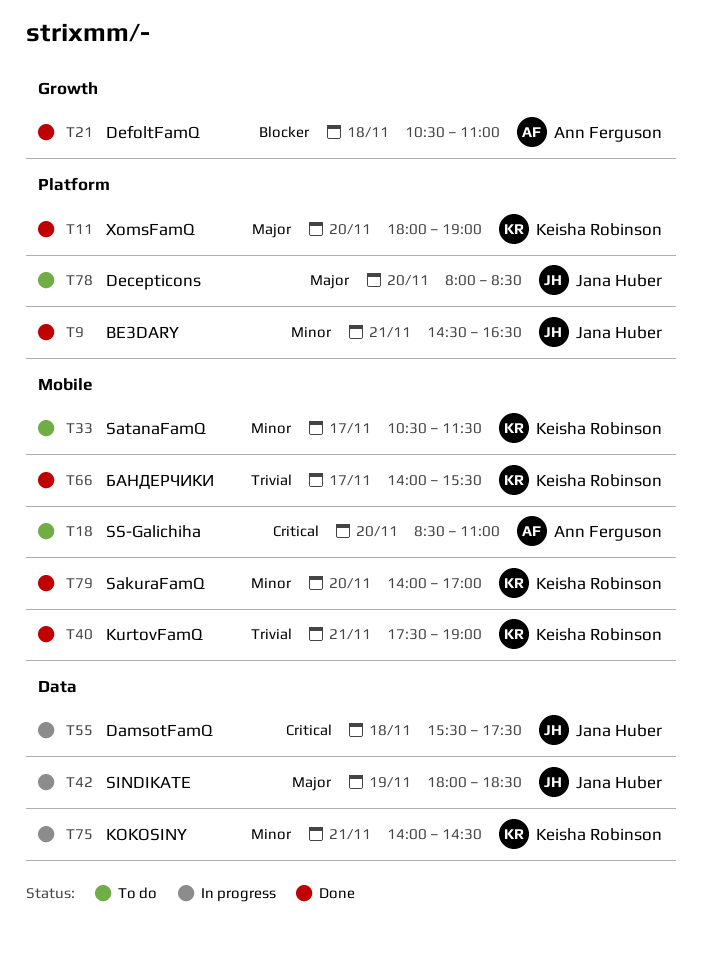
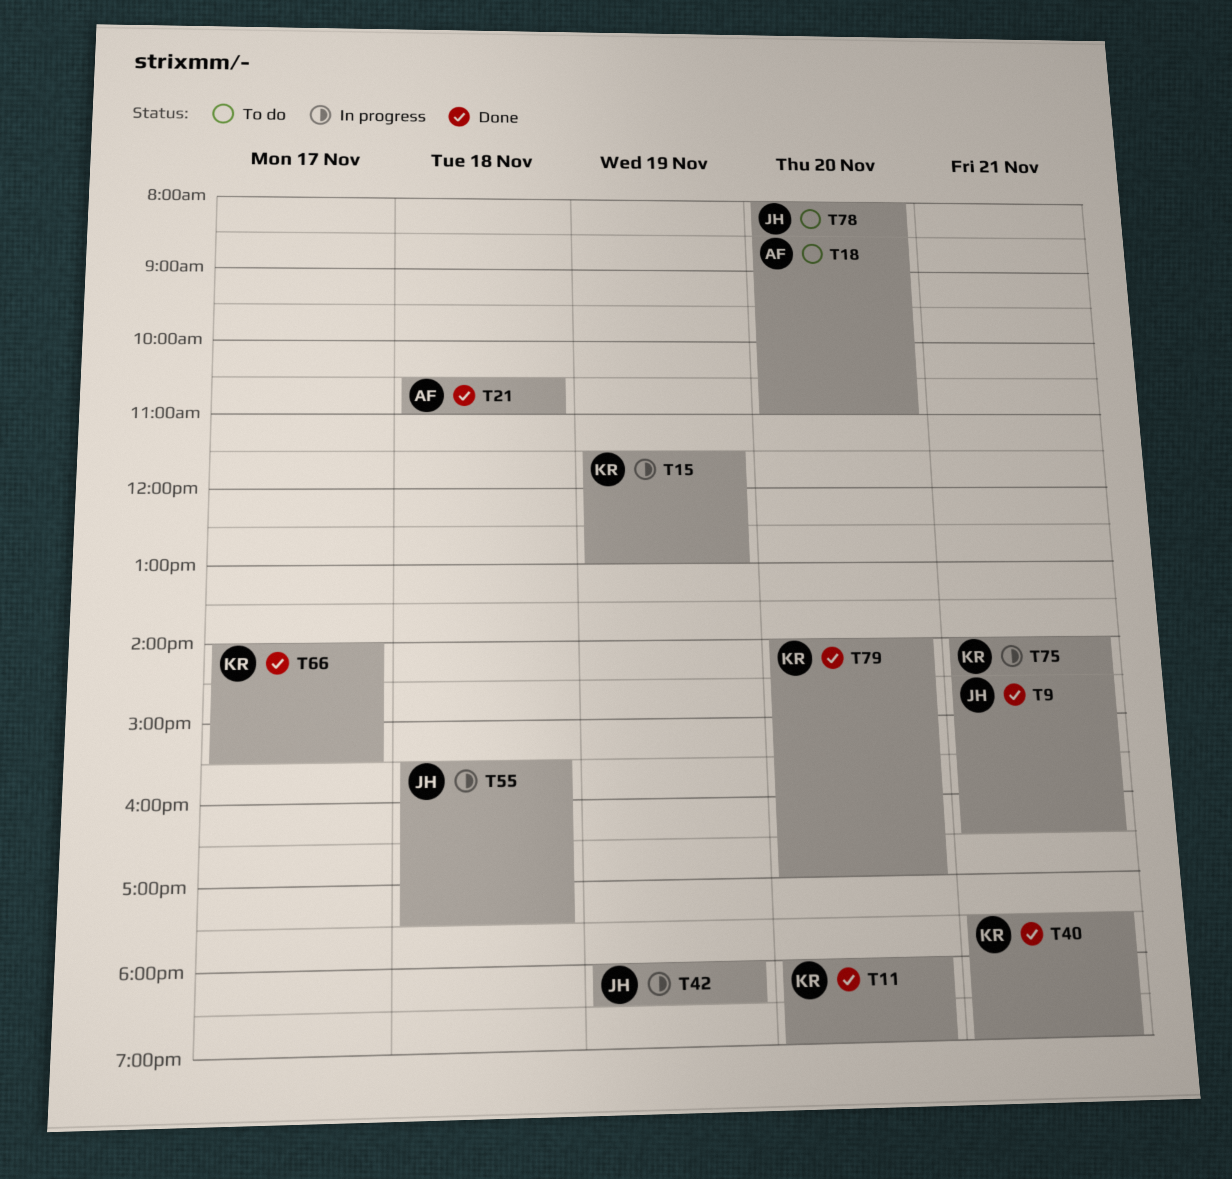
T15: none -> present
T33: present -> none

